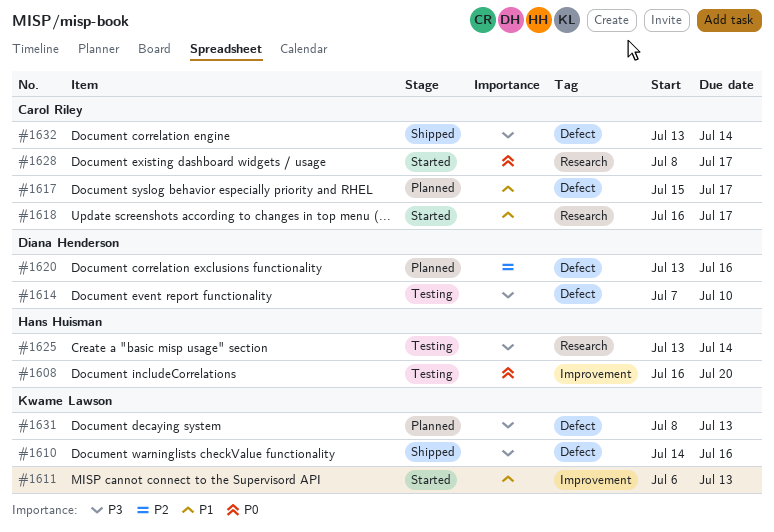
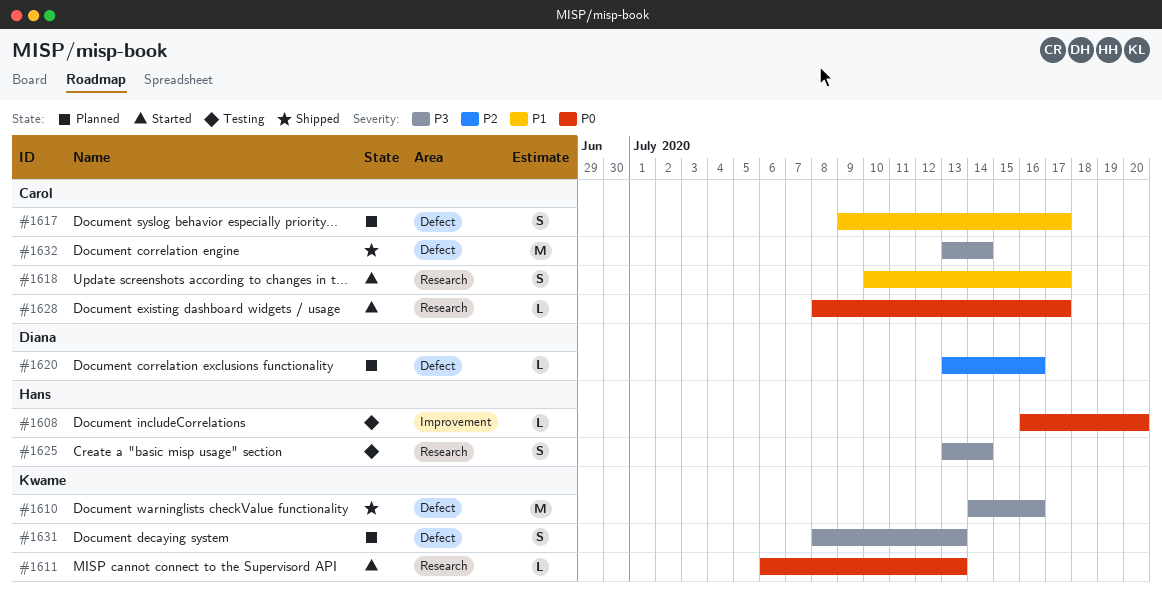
#1611, priority: P1 -> P0
#1611, label: Improvement -> Research
#1614: present -> none
#1617, start: Jul 15 -> Jul 9
#1618, start: Jul 16 -> Jul 10

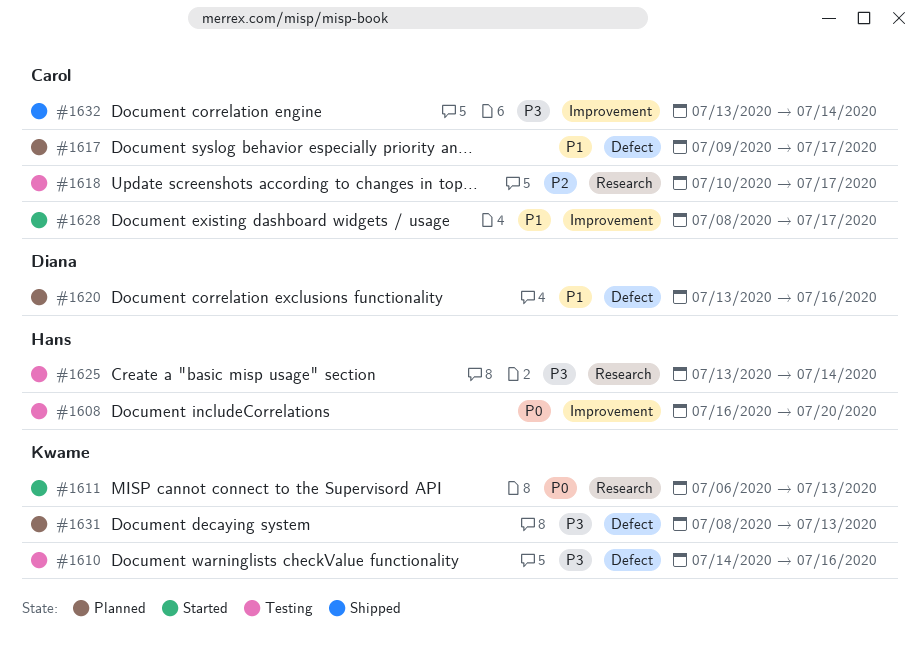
#1610, status: Shipped -> Testing
#1618, status: Started -> Testing
#1618, priority: P1 -> P2
#1620, priority: P2 -> P1
#1628, priority: P0 -> P1
#1628, label: Research -> Improvement
#1632, label: Defect -> Improvement

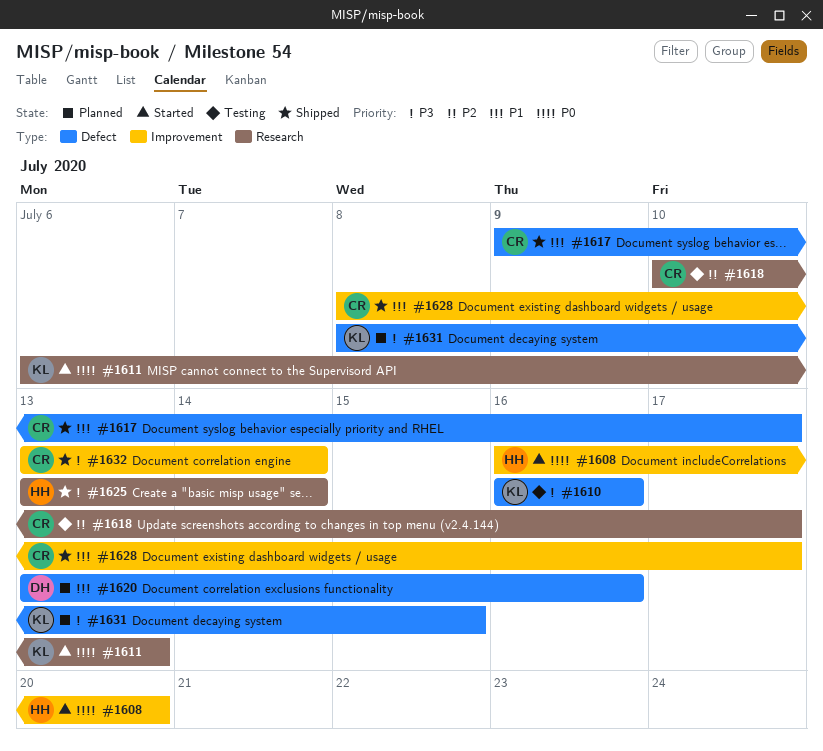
#1608, status: Testing -> Started
#1610, start: Jul 14 -> Jul 16
#1617, status: Planned -> Shipped
#1625, status: Testing -> Shipped
#1628, status: Started -> Shipped
#1631, due: Jul 13 -> Jul 15

